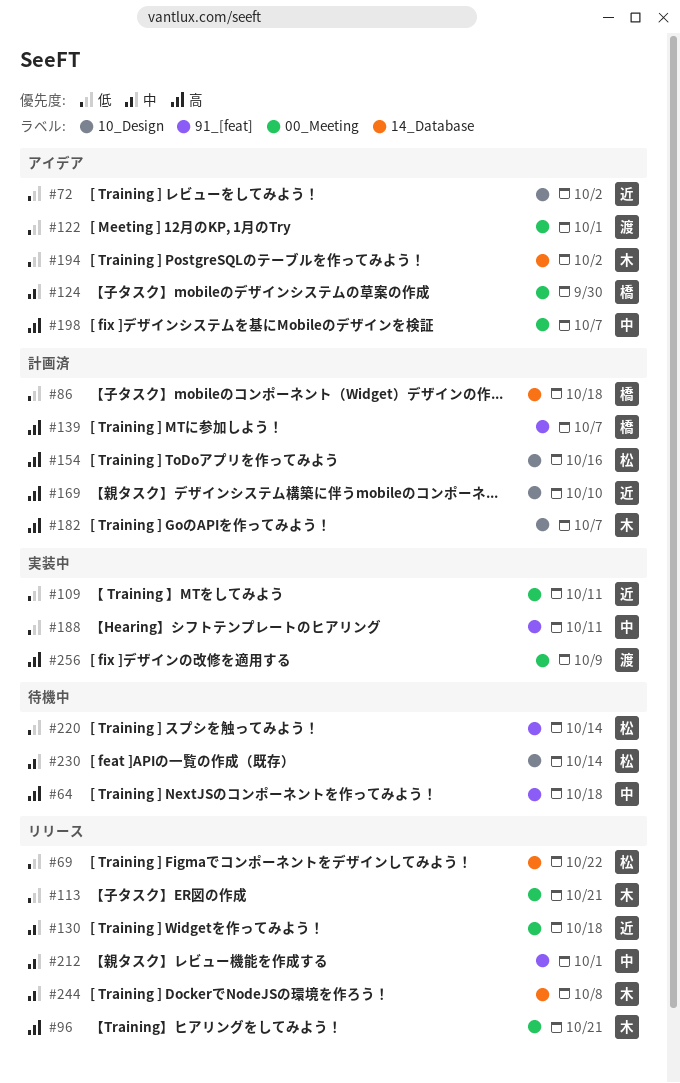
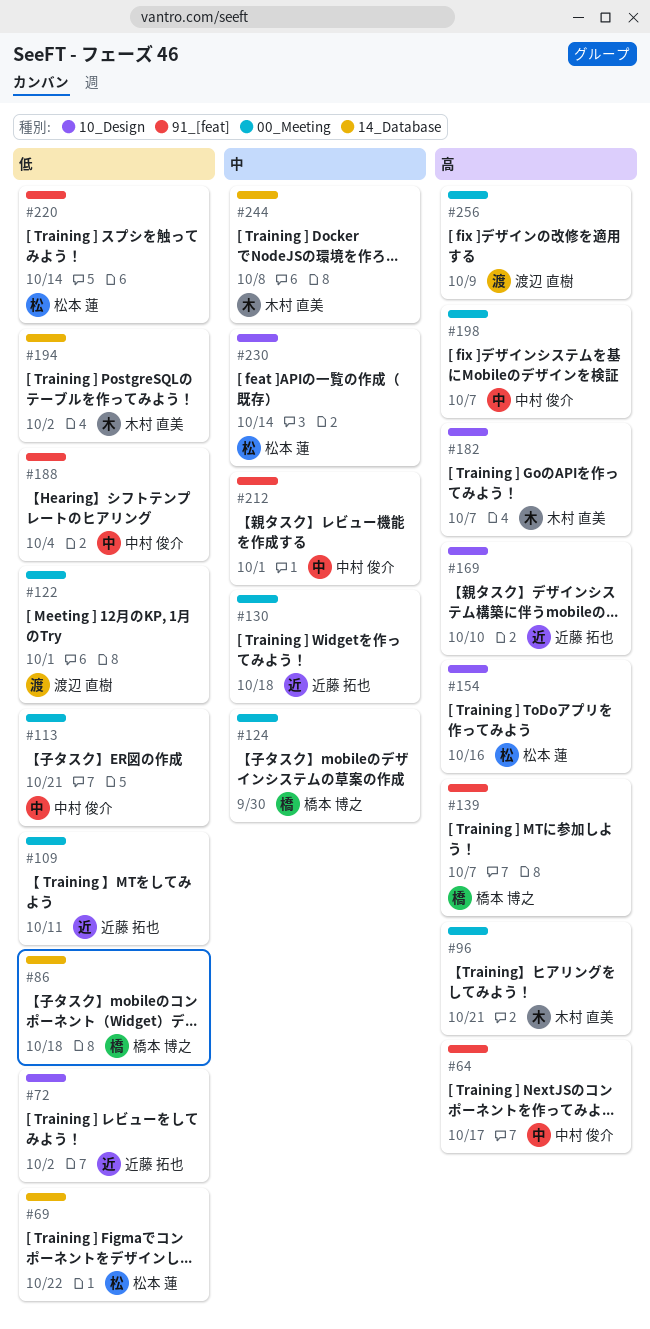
#64, due: Oct 18 -> Oct 17
#113, owner: 木村 直美 -> 中村 俊介
#188, due: Oct 11 -> Oct 4

